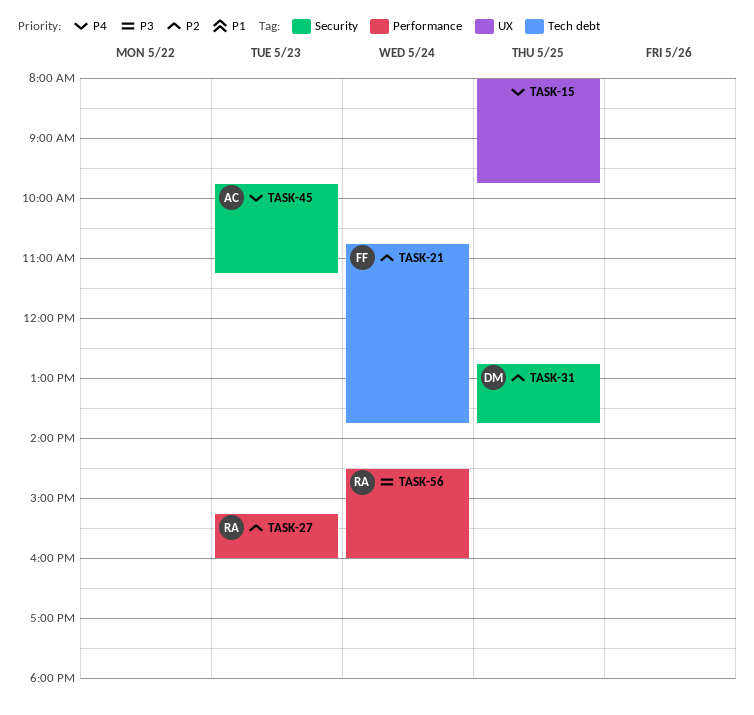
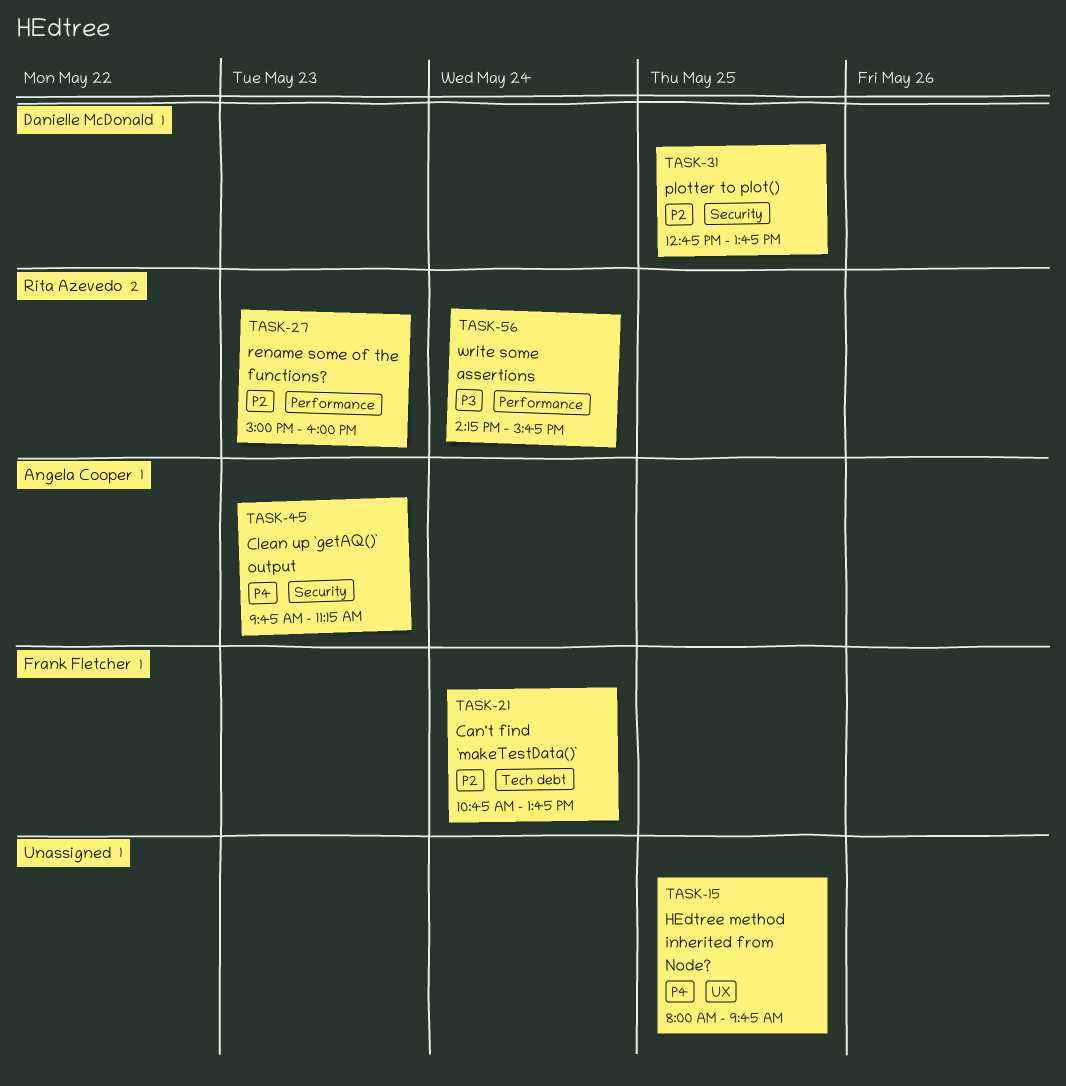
TASK-27, begins: 15:15 -> 15:00
TASK-56, begins: 14:30 -> 14:15
TASK-56, ends: 16:00 -> 15:45

